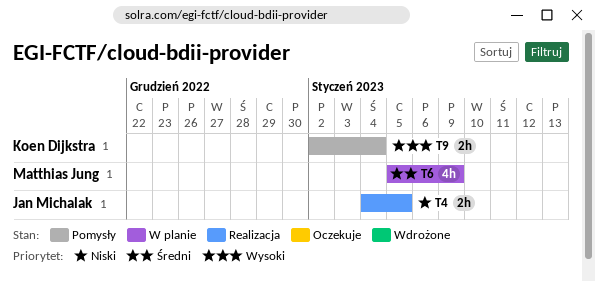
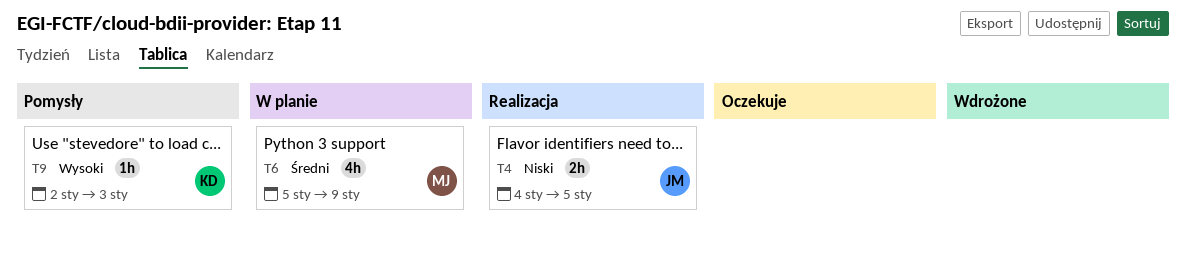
T9, estimate: 2h -> 1h
T9, due: Jan 4 -> Jan 3

